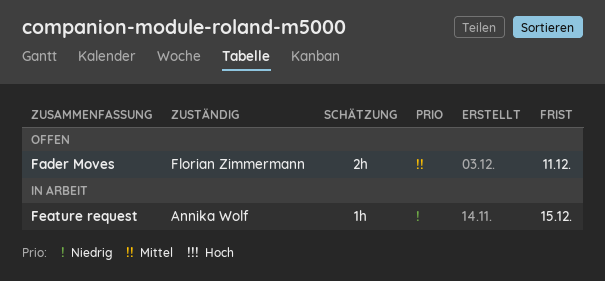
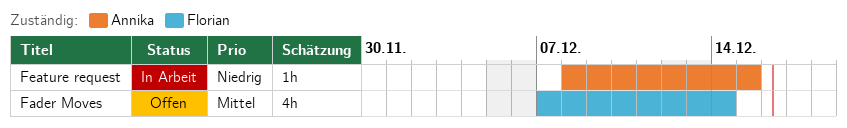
Fader Moves, estimate: 2h -> 4h
Fader Moves, due: Dec 11 -> Dec 14

